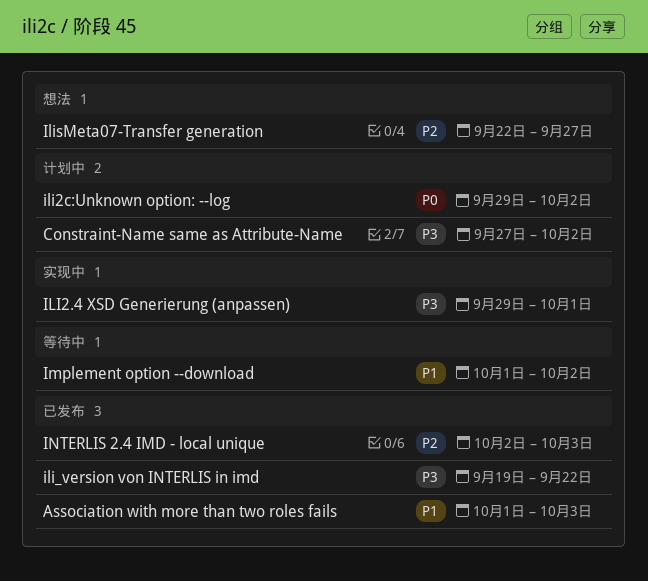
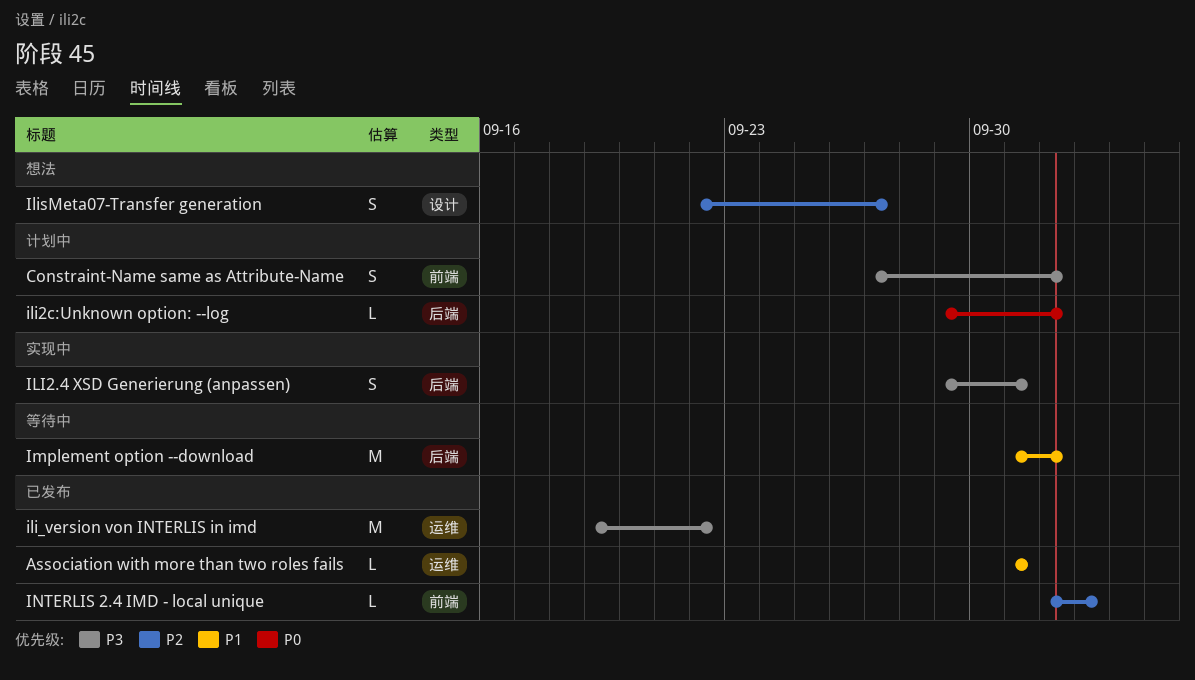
Association with more than two roles fails, due: Oct 3 -> Oct 1

